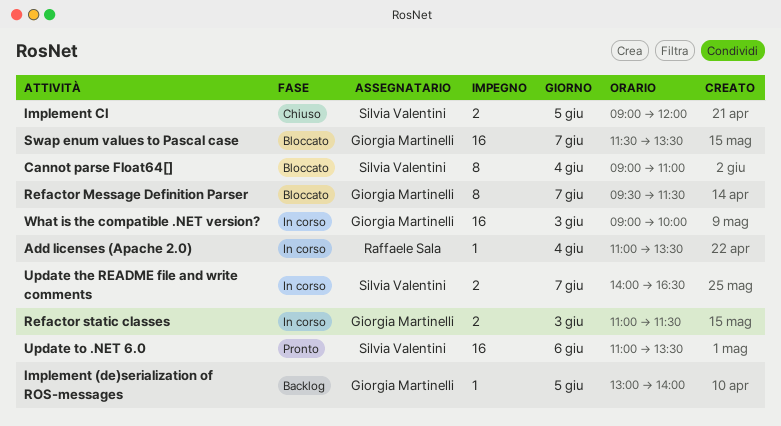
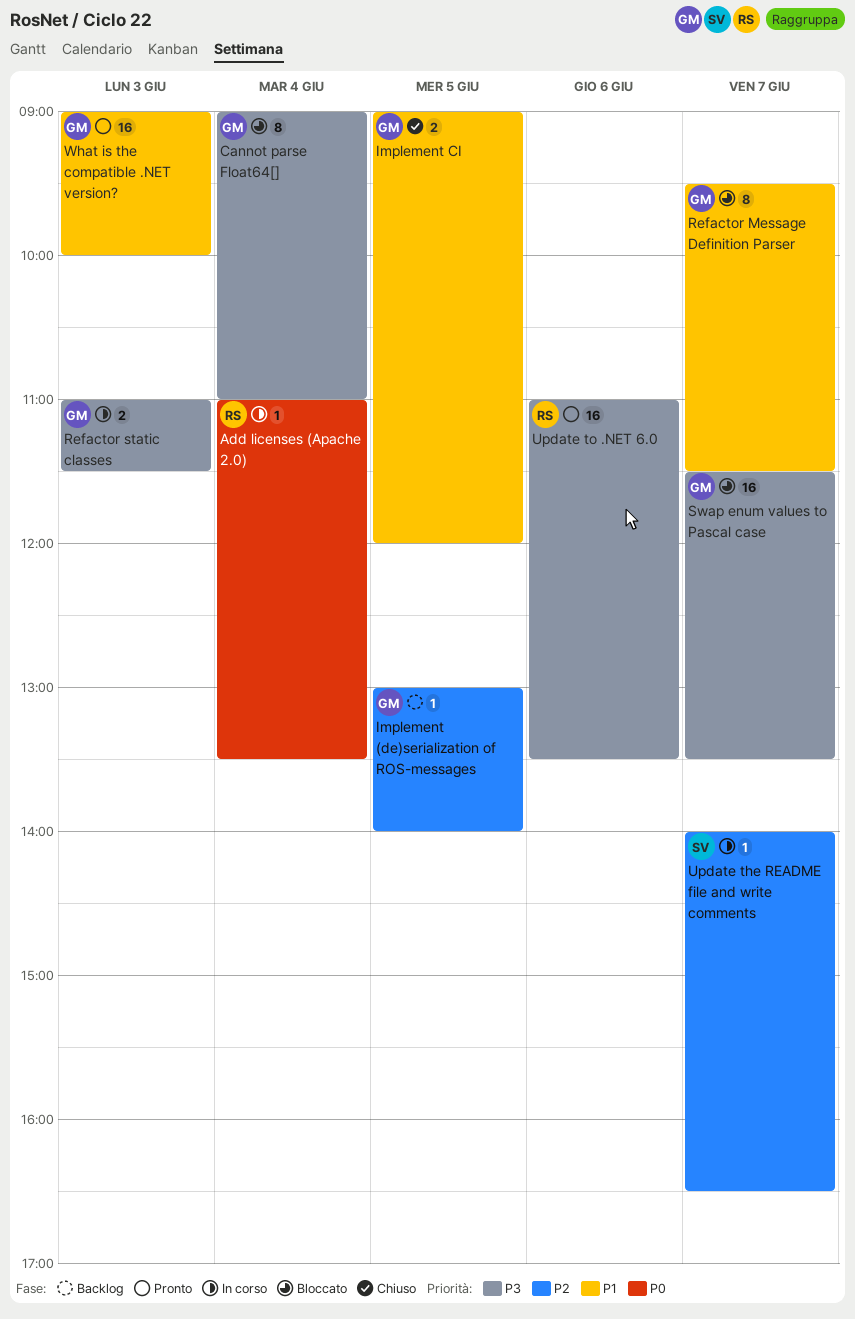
Cannot parse Float64[], owner: Silvia Valentini -> Giorgia Martinelli
Implement CI, owner: Silvia Valentini -> Giorgia Martinelli
Update the README file and write comments, estimate: 2 -> 1
Update to .NET 6.0, owner: Silvia Valentini -> Raffaele Sala
What is the compatible .NET version?, status: In corso -> Pronto

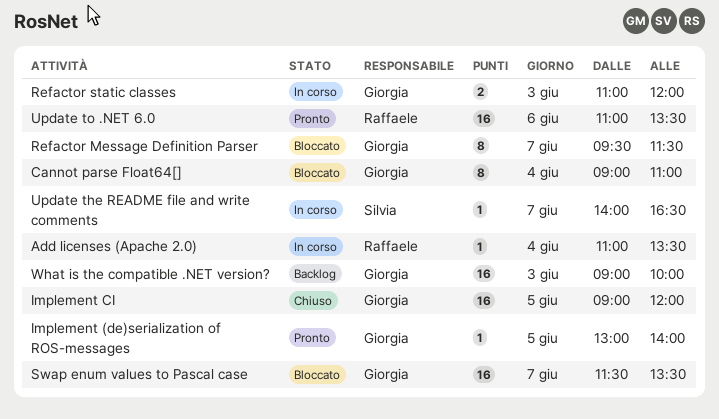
Implement (de)serialization of ROS-messages, status: Backlog -> Pronto
Implement CI, estimate: 2 -> 16
Refactor static classes, ends: 11:30 -> 12:00
What is the compatible .NET version?, status: Pronto -> Backlog

